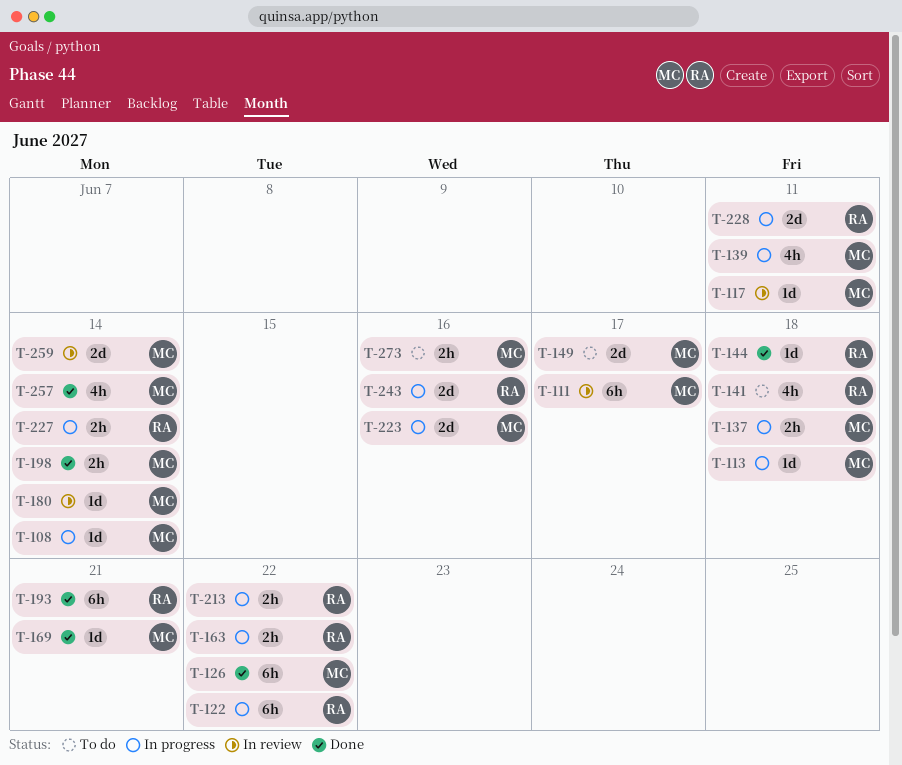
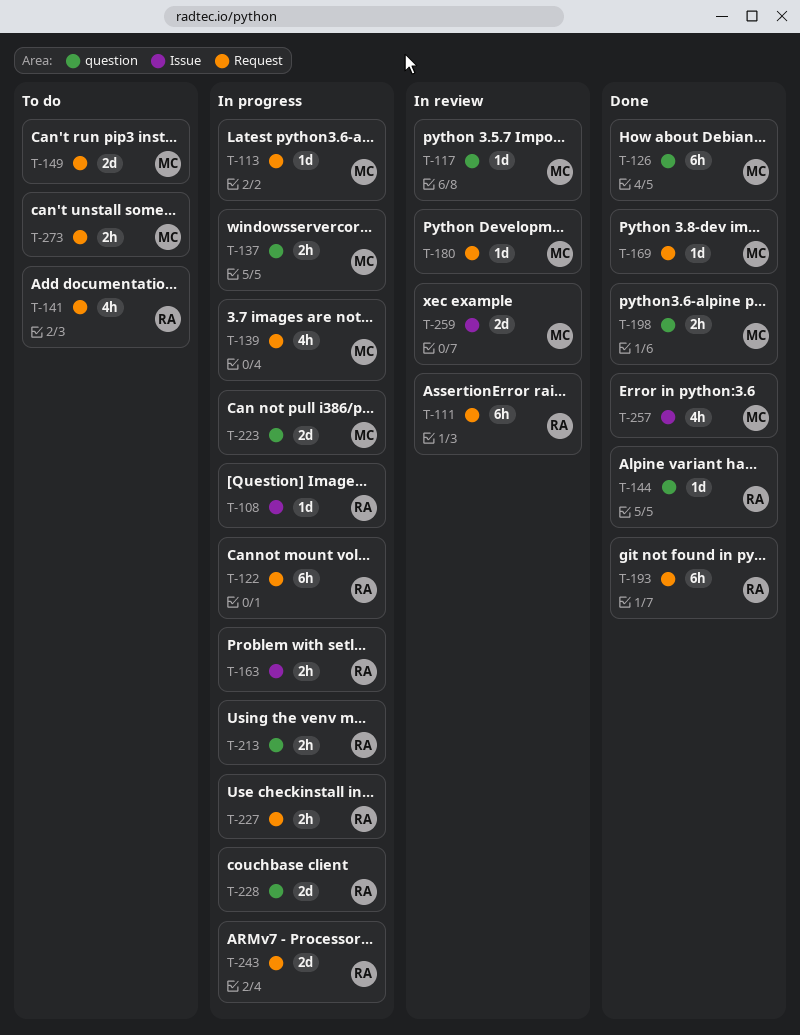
T-108, owner: MC -> RA
T-111, owner: MC -> RA

